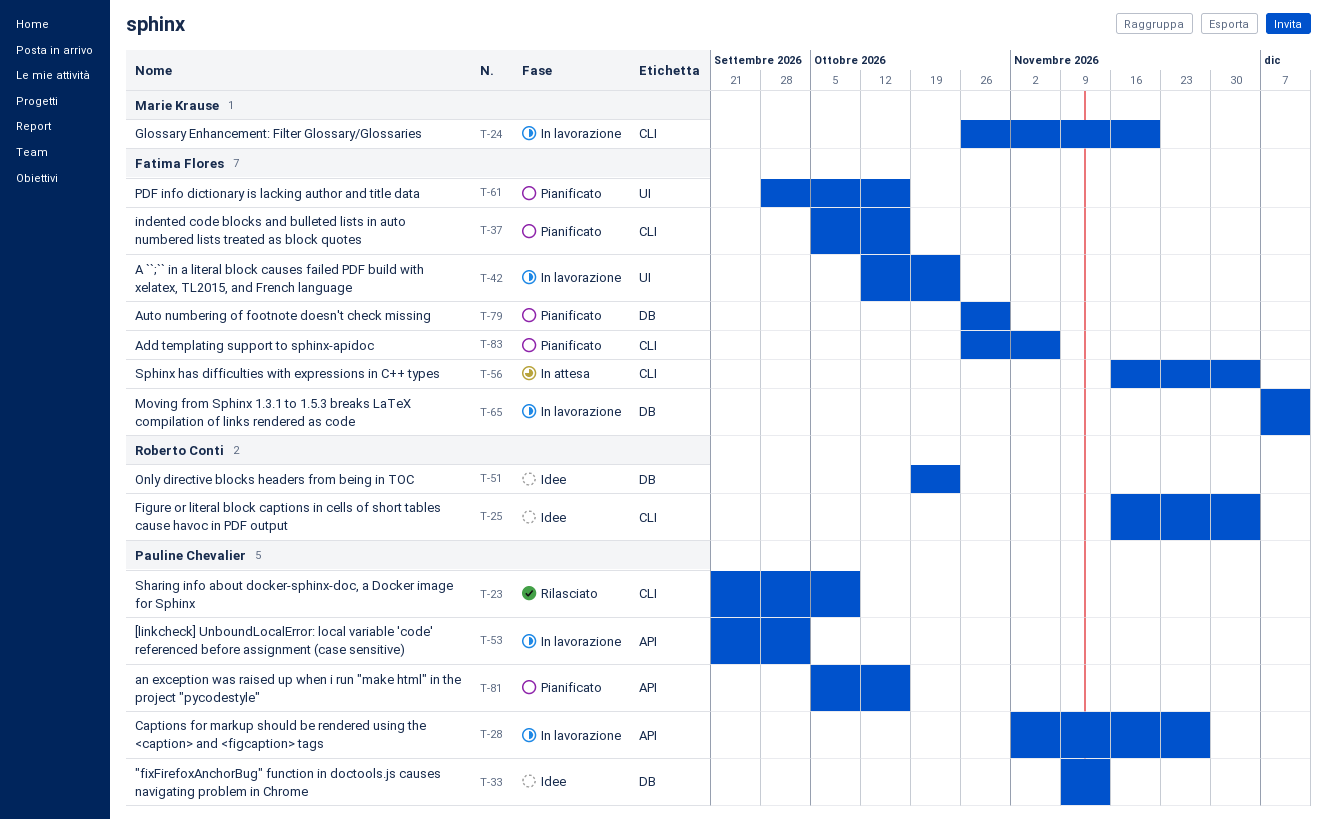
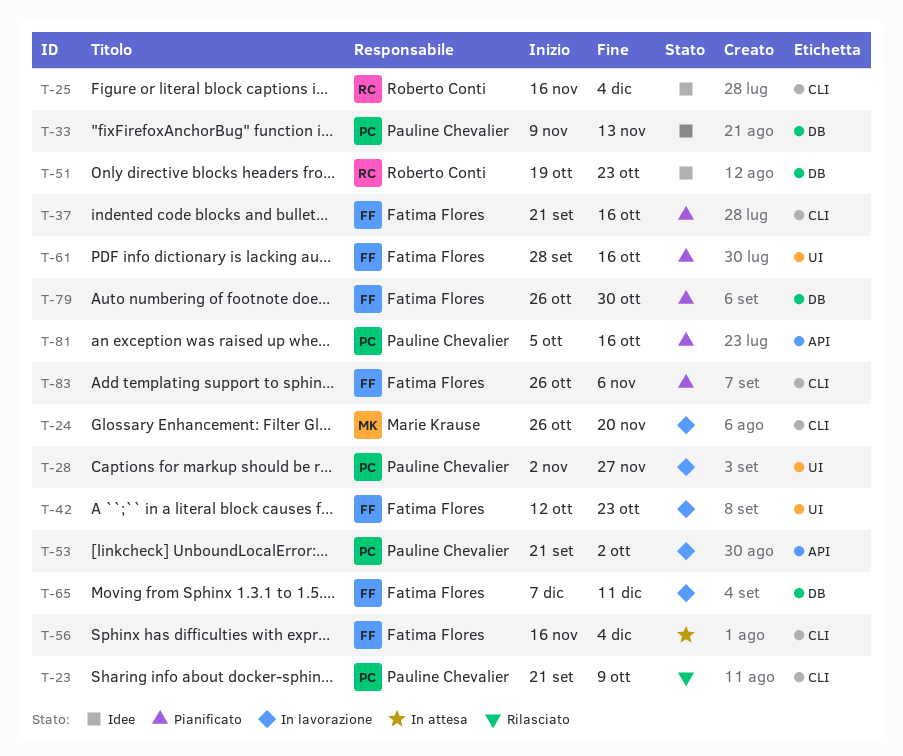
T-28, label: API -> UI
T-37, start: Oct 5 -> Sep 21

